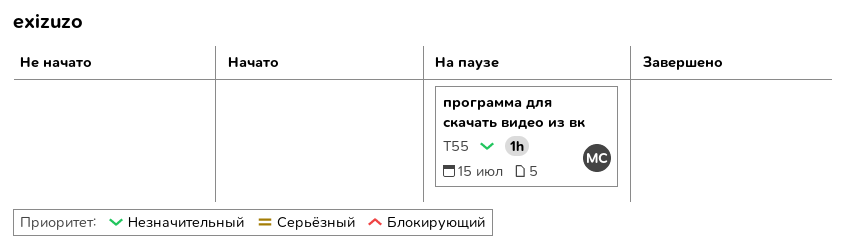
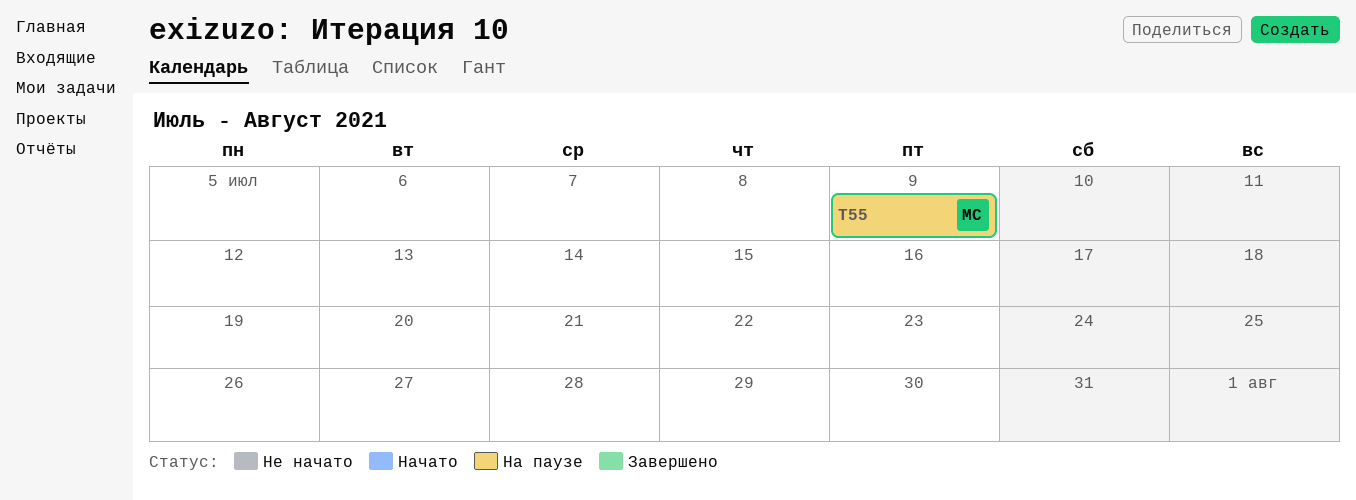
T55, due: Jul 15 -> Jul 9

